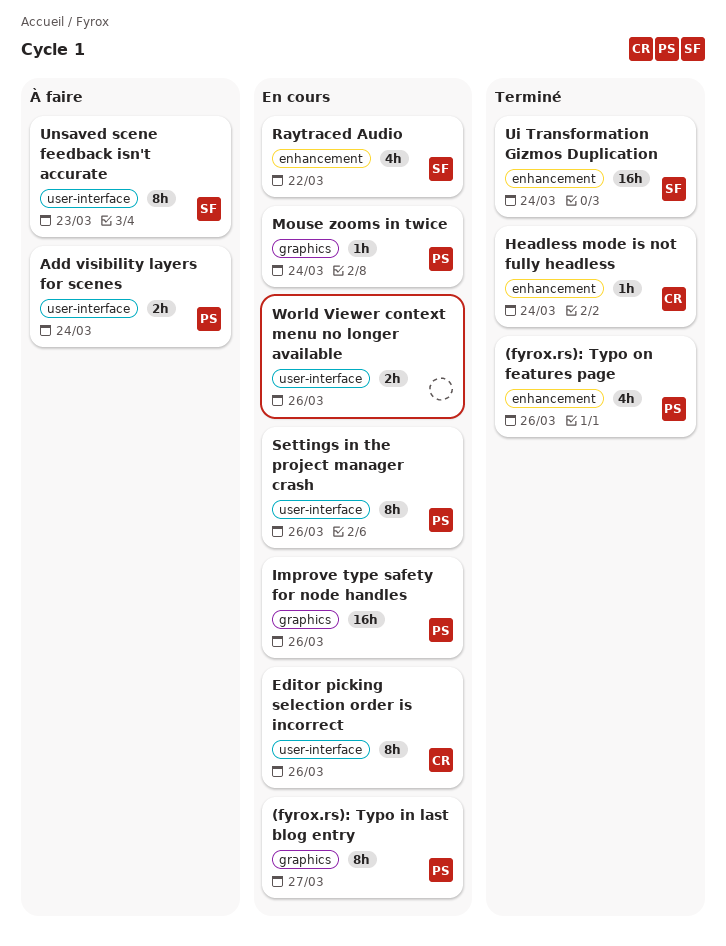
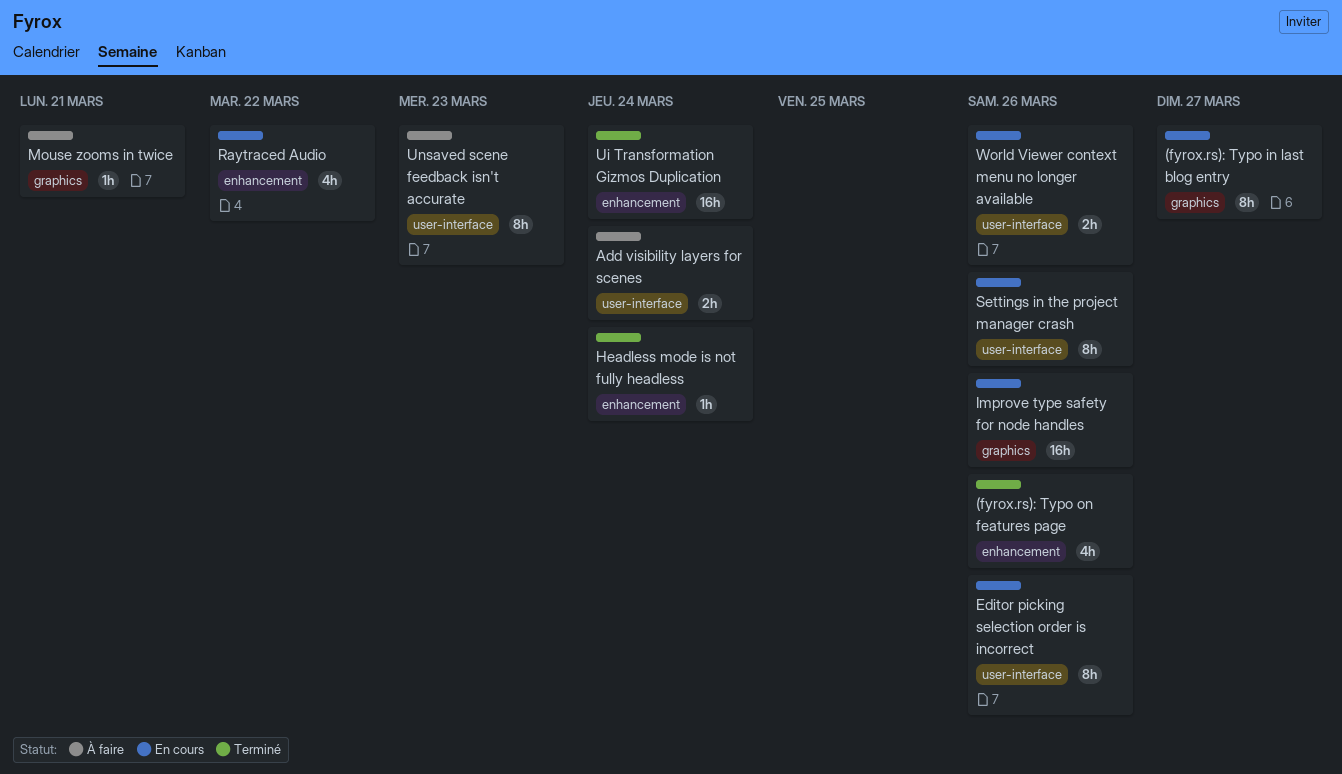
Mouse zooms in twice, status: En cours -> À faire
Mouse zooms in twice, due: Mar 24 -> Mar 21

